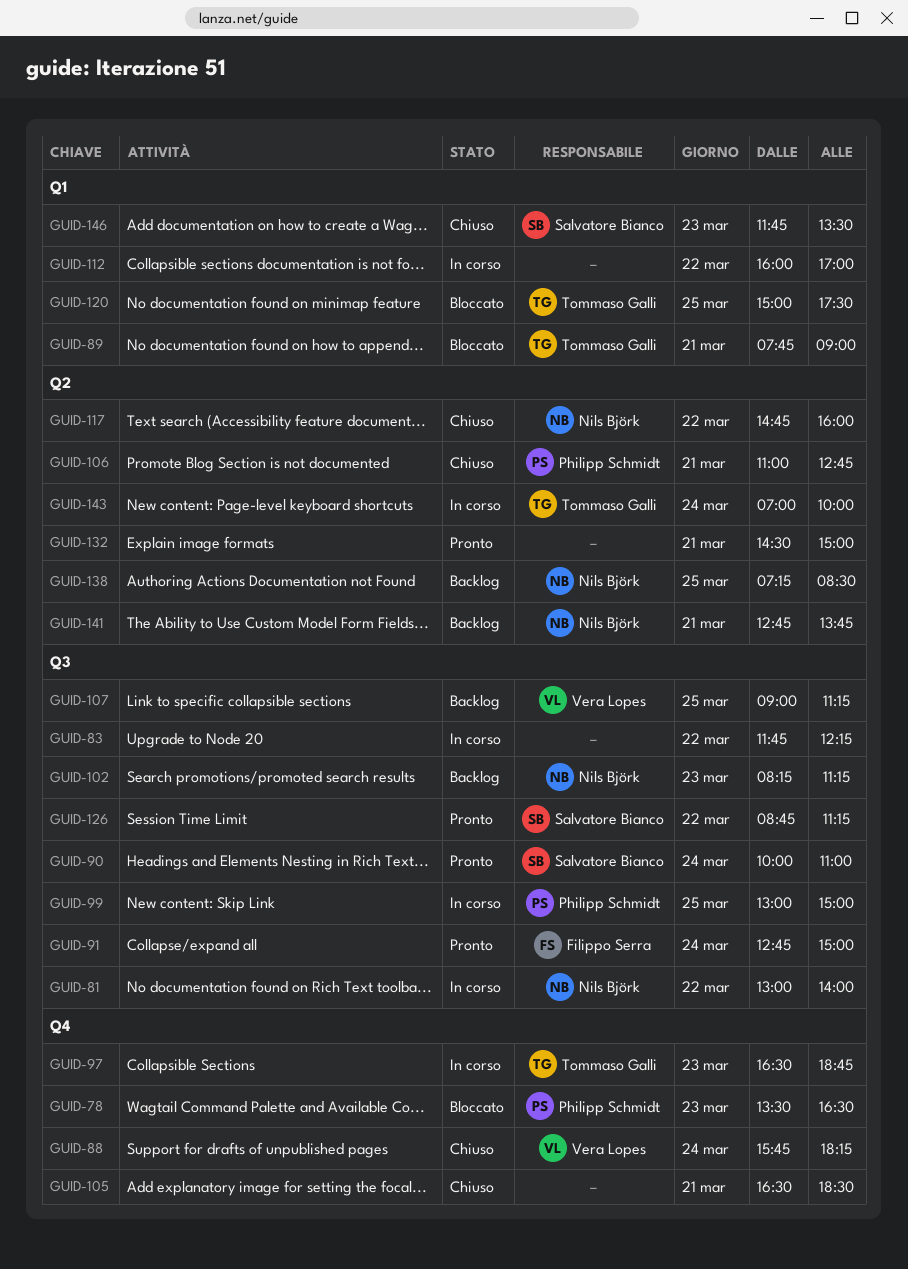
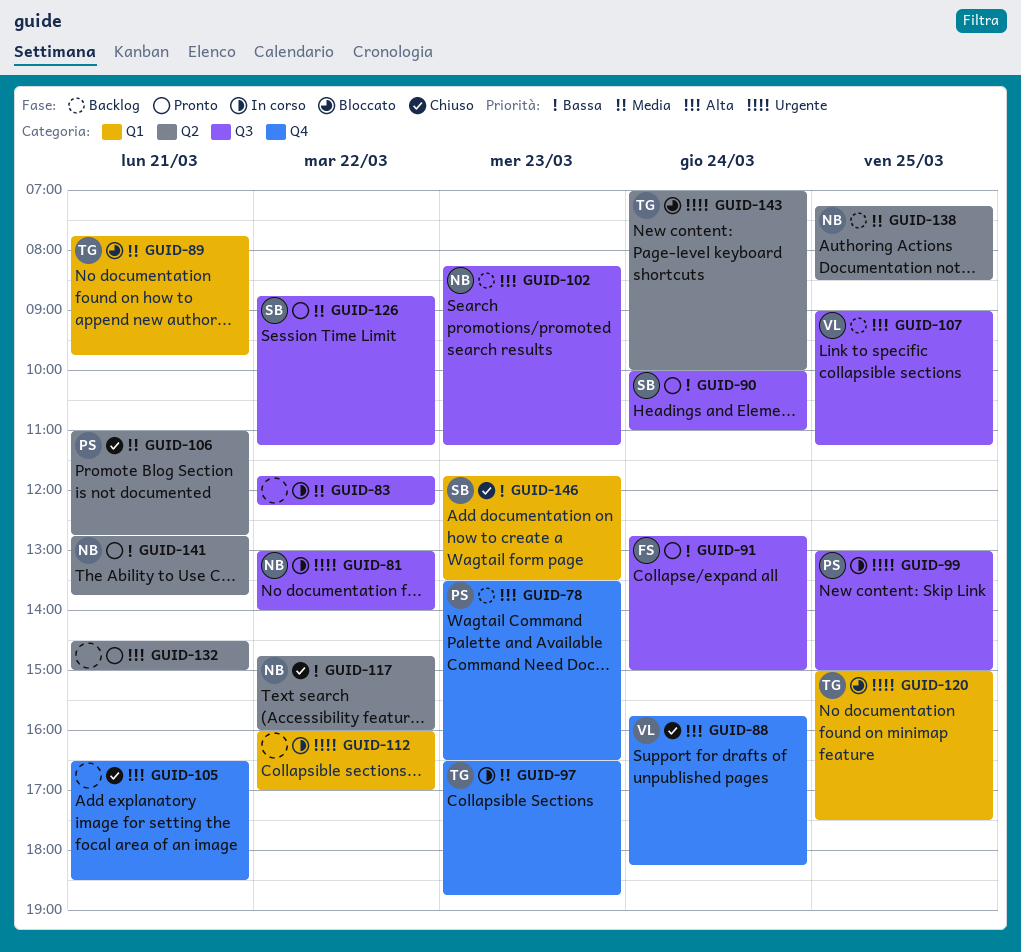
GUID-78, status: Bloccato -> Backlog
GUID-89, ends: 09:00 -> 09:45
GUID-141, status: Backlog -> Pronto
GUID-143, status: In corso -> Bloccato

